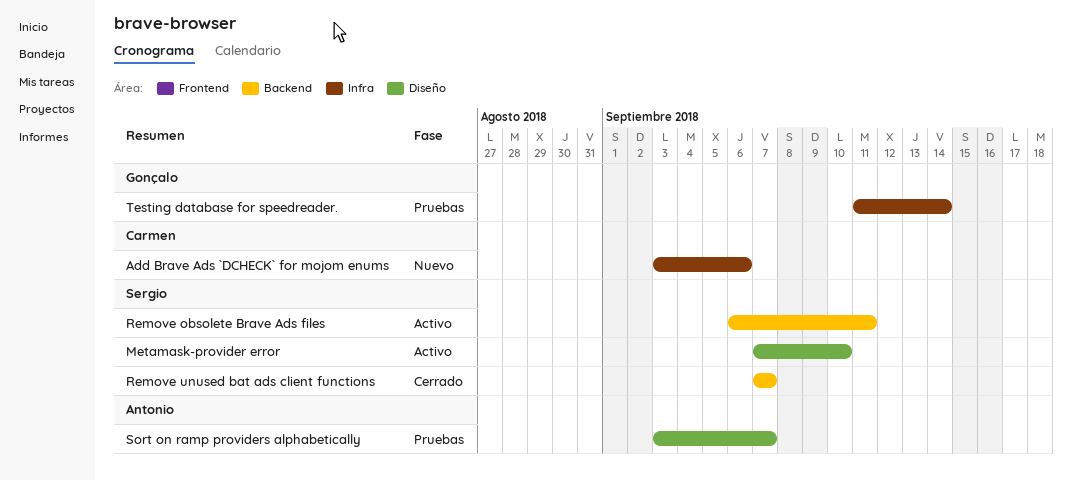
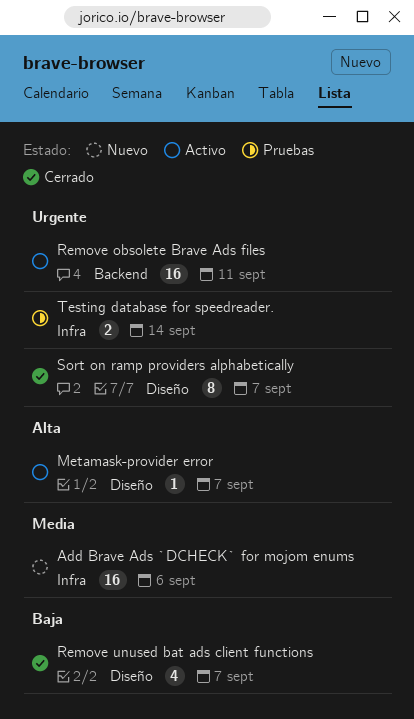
Metamask-provider error, due: Sep 10 -> Sep 7
Remove unused bat ads client functions, label: Backend -> Diseño
Sort on ramp providers alphabetically, status: Pruebas -> Cerrado

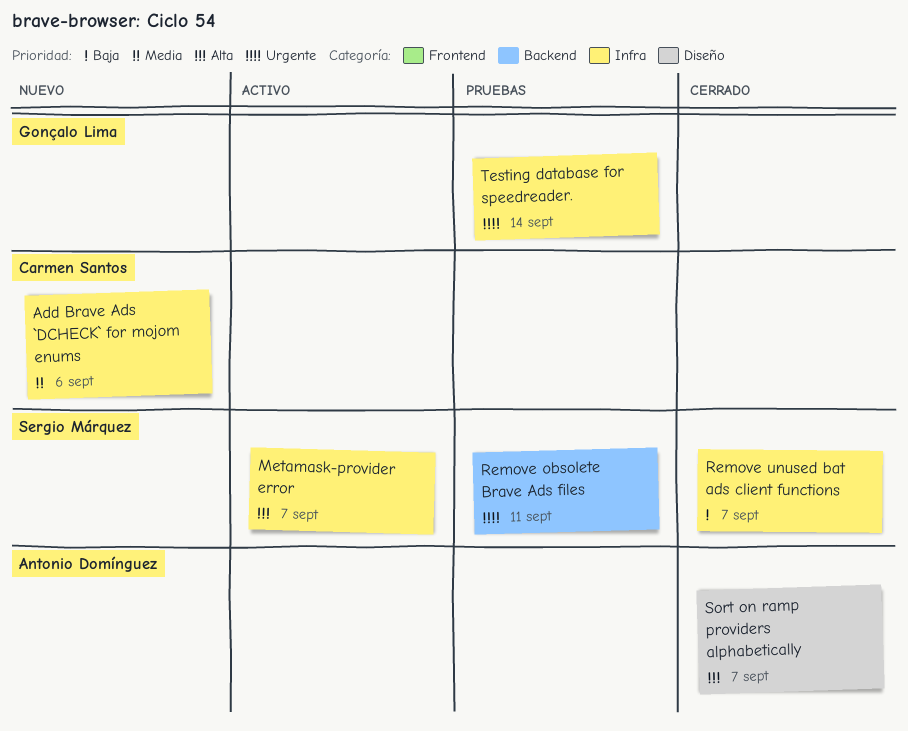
Metamask-provider error, label: Diseño -> Infra
Remove obsolete Brave Ads files, status: Activo -> Pruebas
Remove unused bat ads client functions, label: Diseño -> Infra
Sort on ramp providers alphabetically, priority: Urgente -> Alta

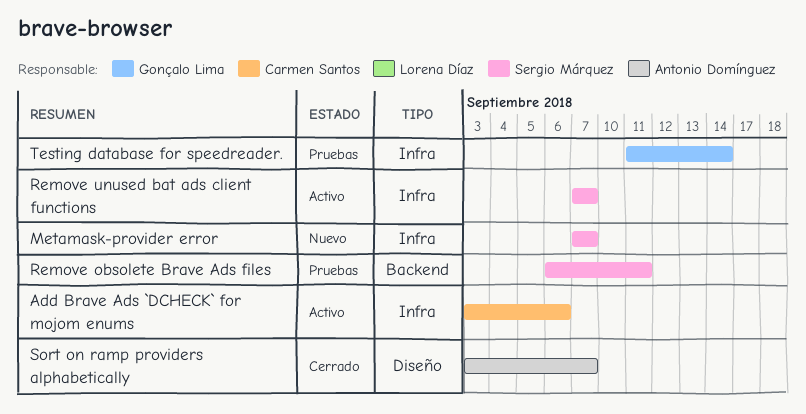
Add Brave Ads `DCHECK` for mojom enums, status: Nuevo -> Activo
Metamask-provider error, status: Activo -> Nuevo
Remove unused bat ads client functions, status: Cerrado -> Activo

